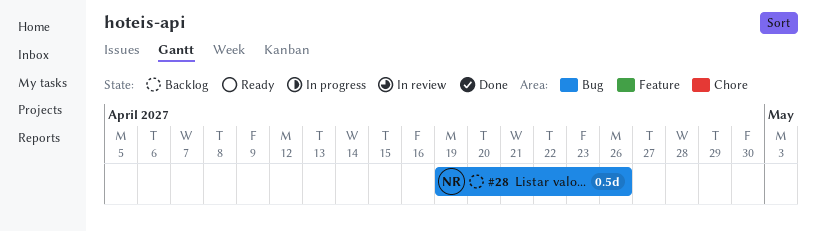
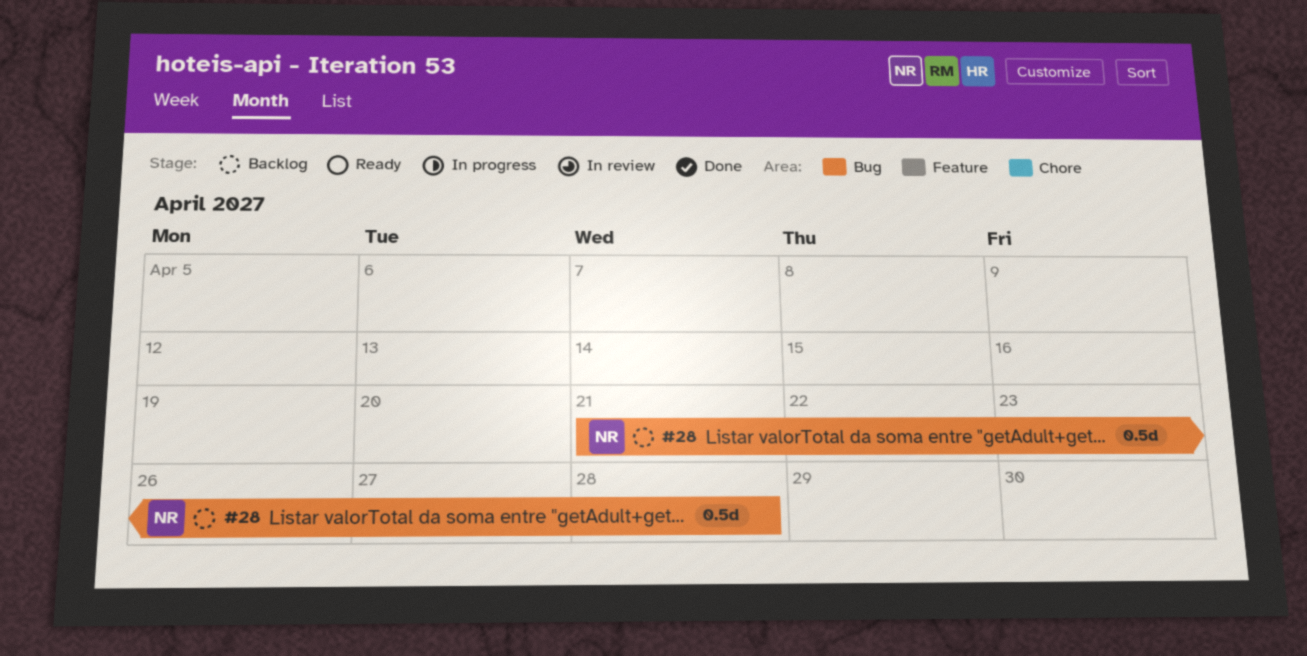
#28, start: Apr 19 -> Apr 21
#28, due: Apr 26 -> Apr 28

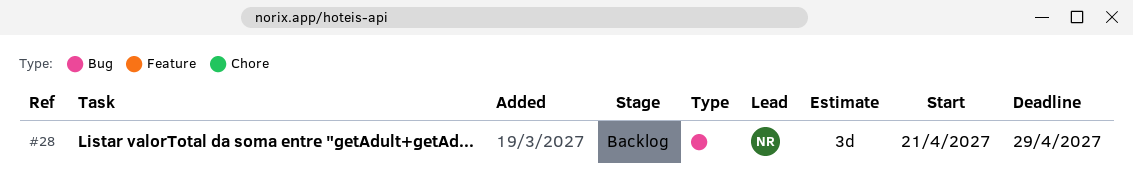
#28, estimate: 0.5d -> 3d
#28, due: Apr 28 -> Apr 29

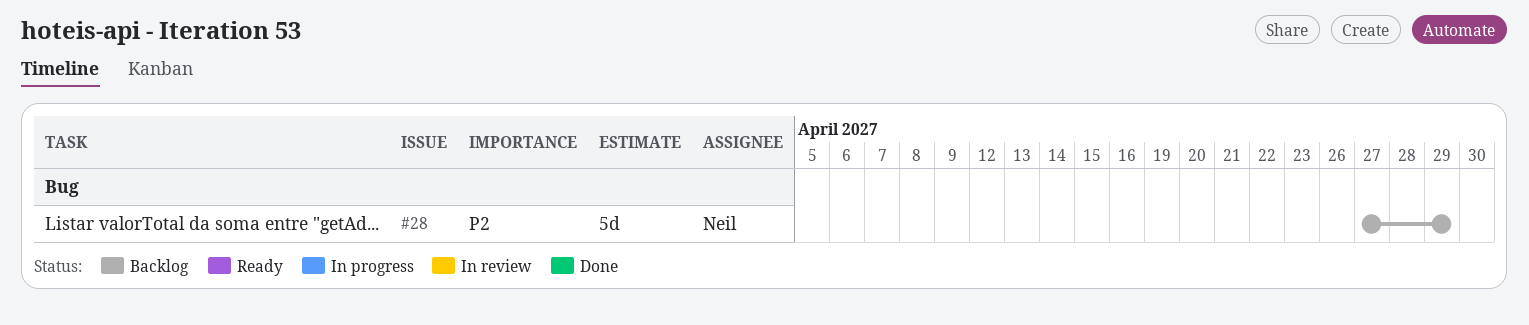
#28, estimate: 3d -> 5d
#28, start: Apr 21 -> Apr 27

